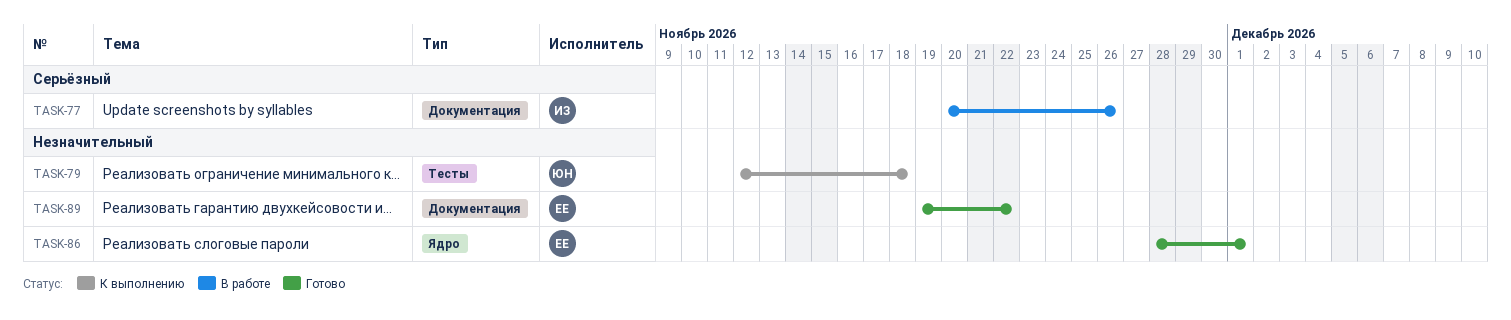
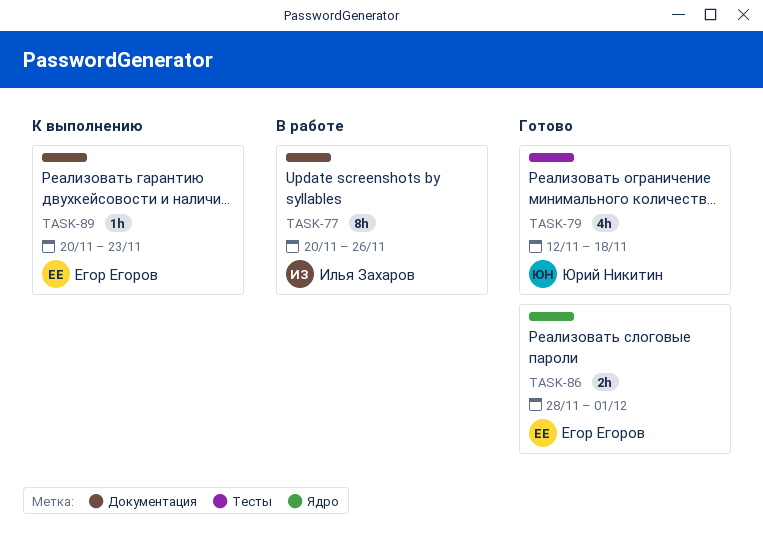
TASK-79, status: К выполнению -> Готово
TASK-89, status: Готово -> К выполнению
TASK-89, start: Nov 19 -> Nov 20
TASK-89, due: Nov 22 -> Nov 23

